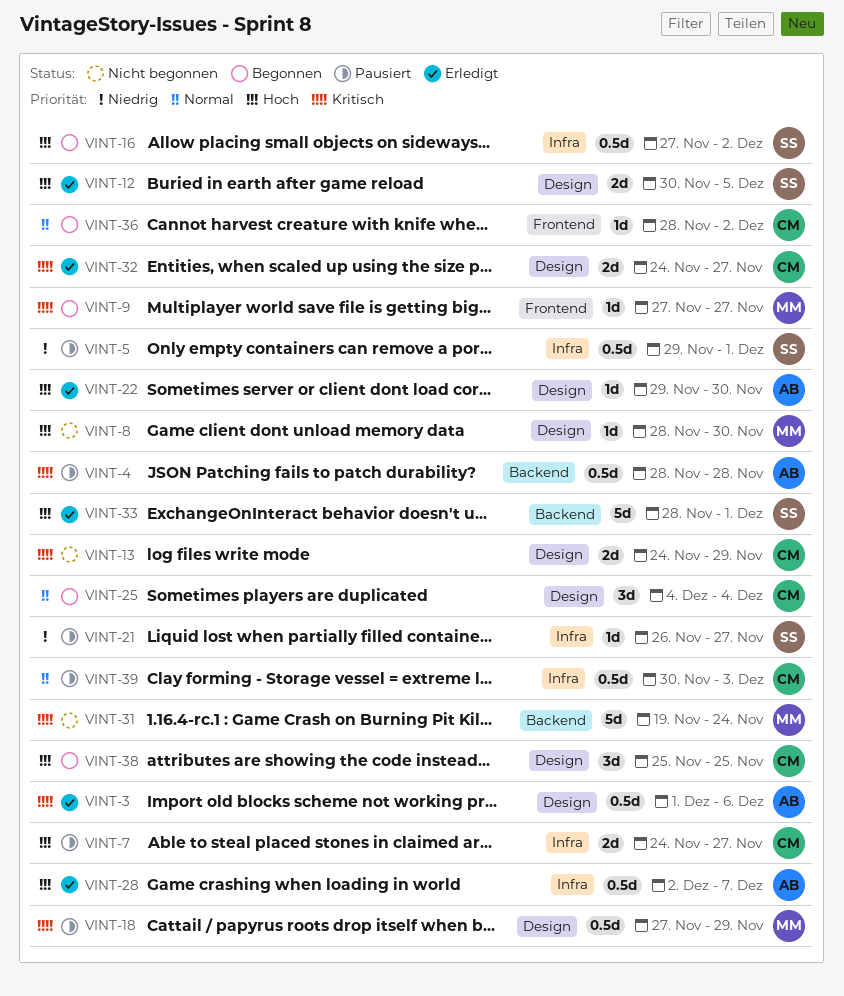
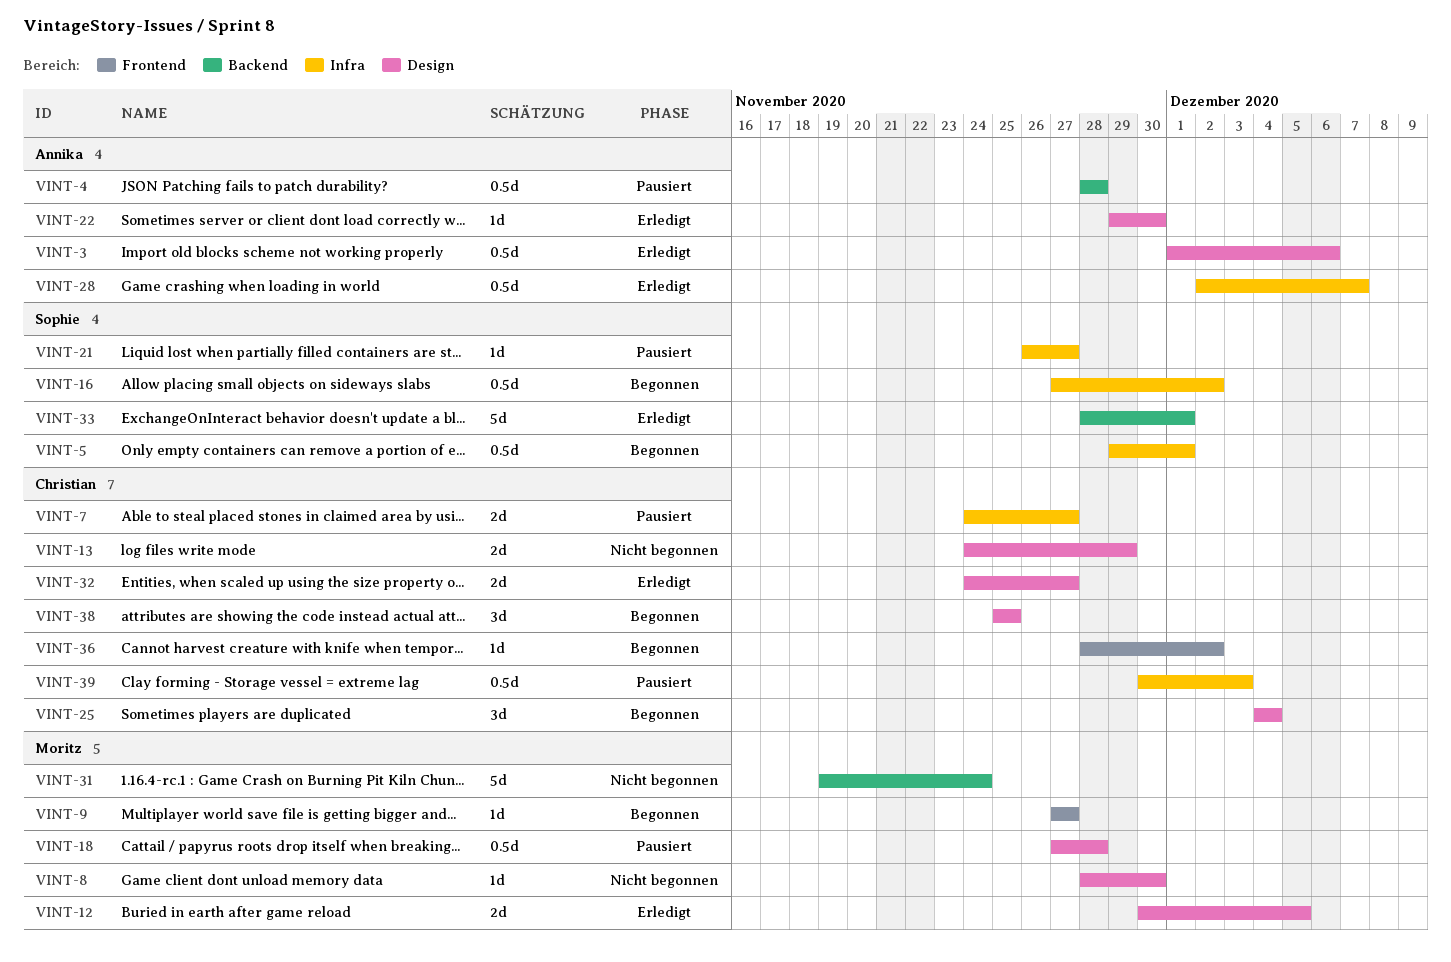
VINT-5, status: Pausiert -> Begonnen
VINT-12, owner: Sophie -> Moritz
VINT-18, due: Nov 29 -> Nov 28

